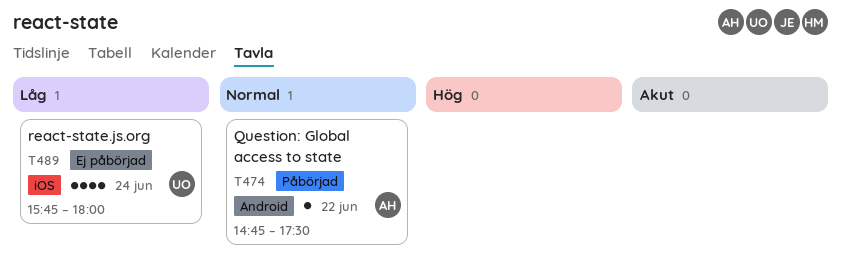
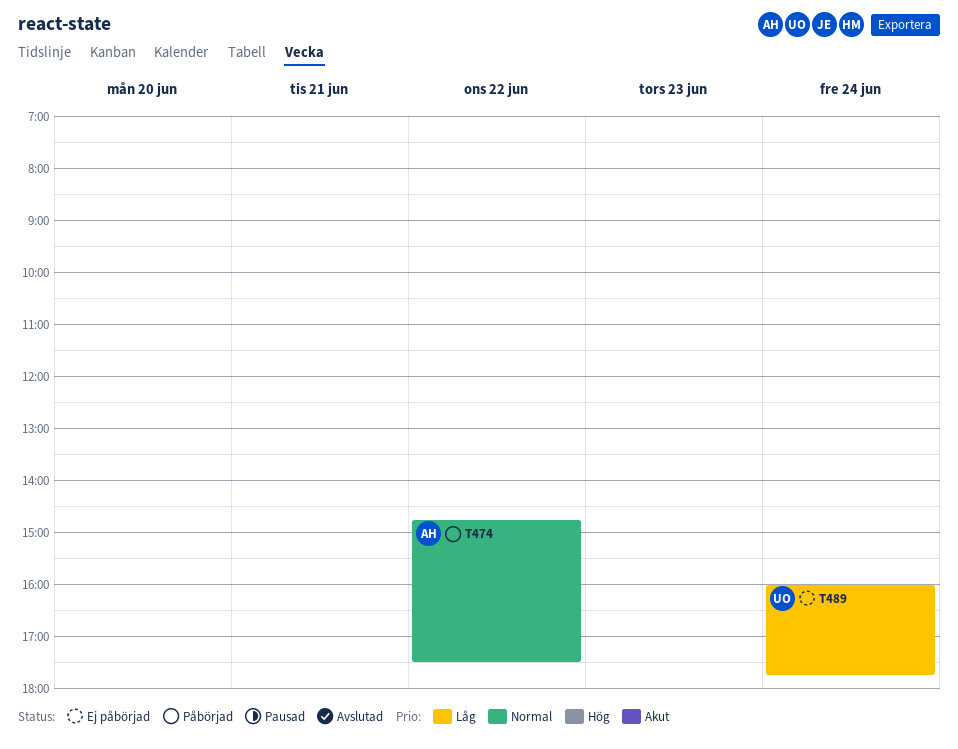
T489, begins: 15:45 -> 16:00
T489, ends: 18:00 -> 17:45

